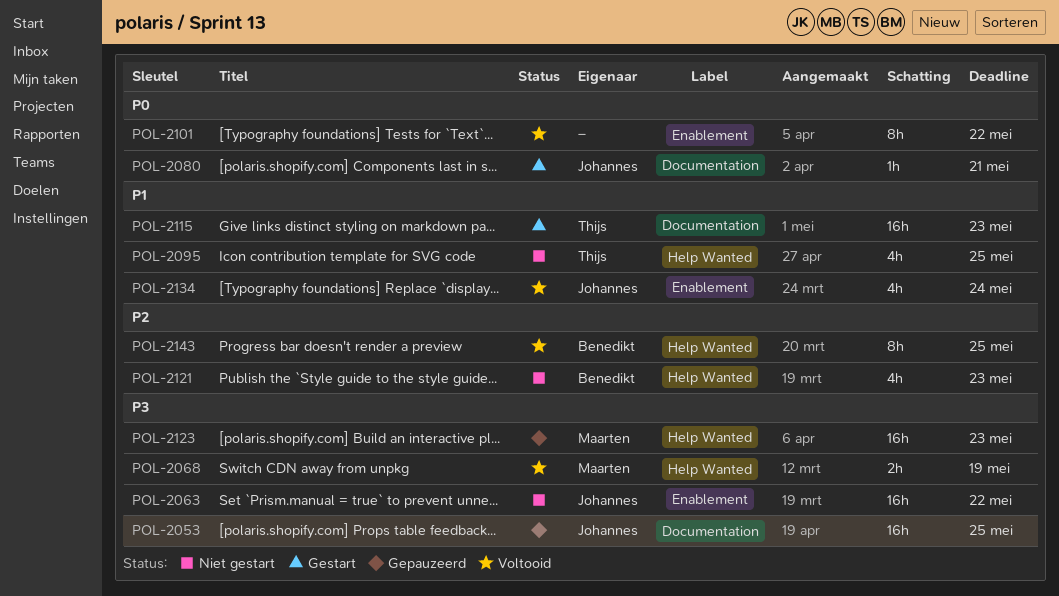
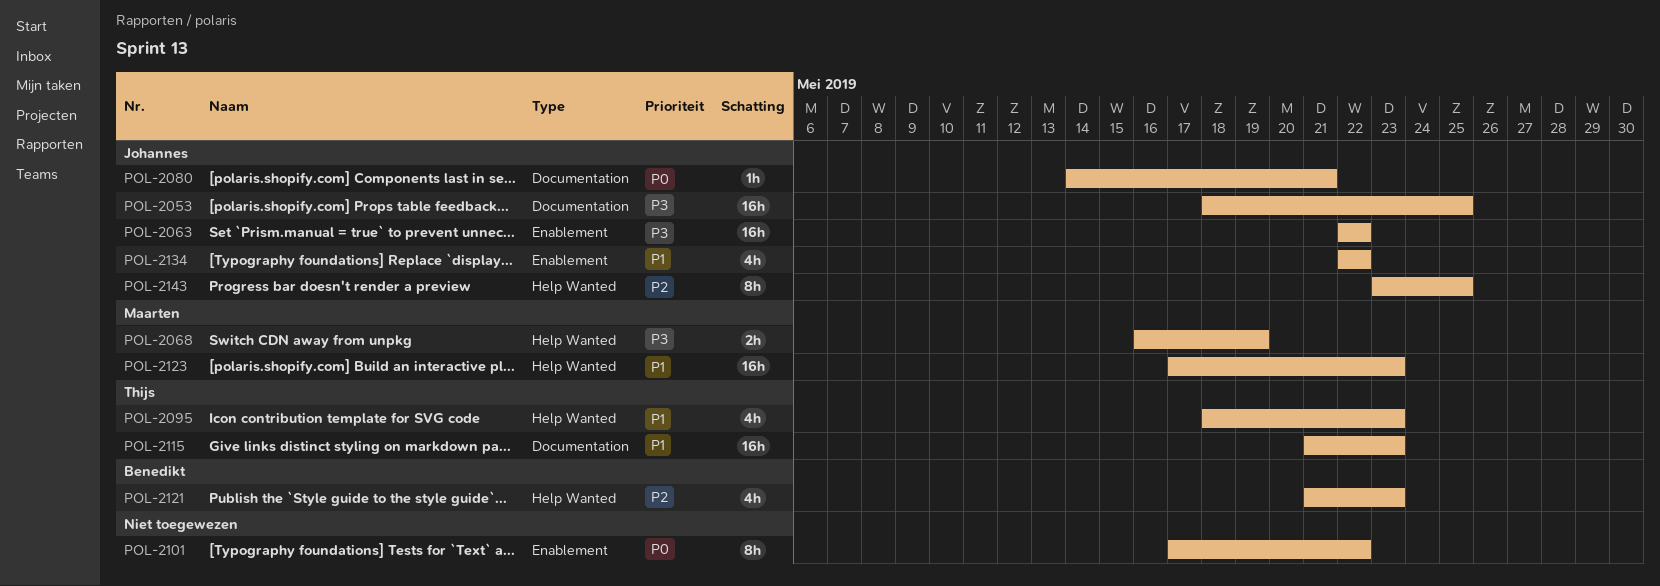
POL-2095, due: May 25 -> May 23
POL-2123, priority: P3 -> P1
POL-2134, due: May 24 -> May 22
POL-2143, owner: Benedikt -> Johannes

